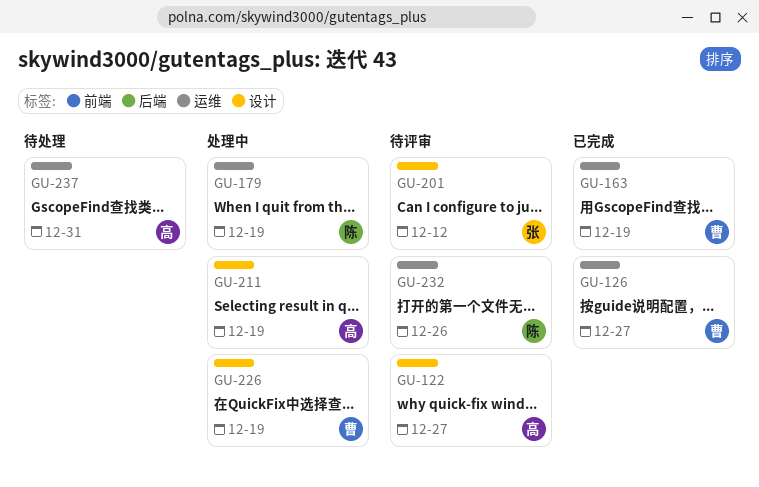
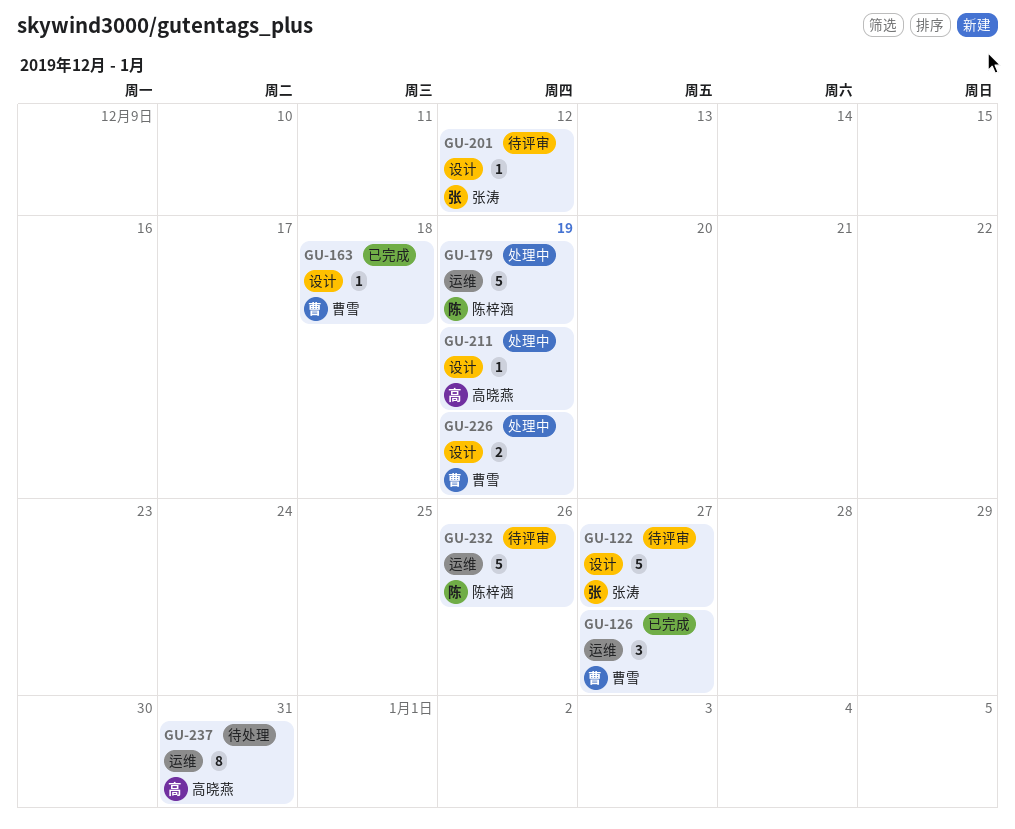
GU-122, owner: 高晓燕 -> 张涛
GU-163, label: 运维 -> 设计
GU-163, due: Dec 19 -> Dec 18

